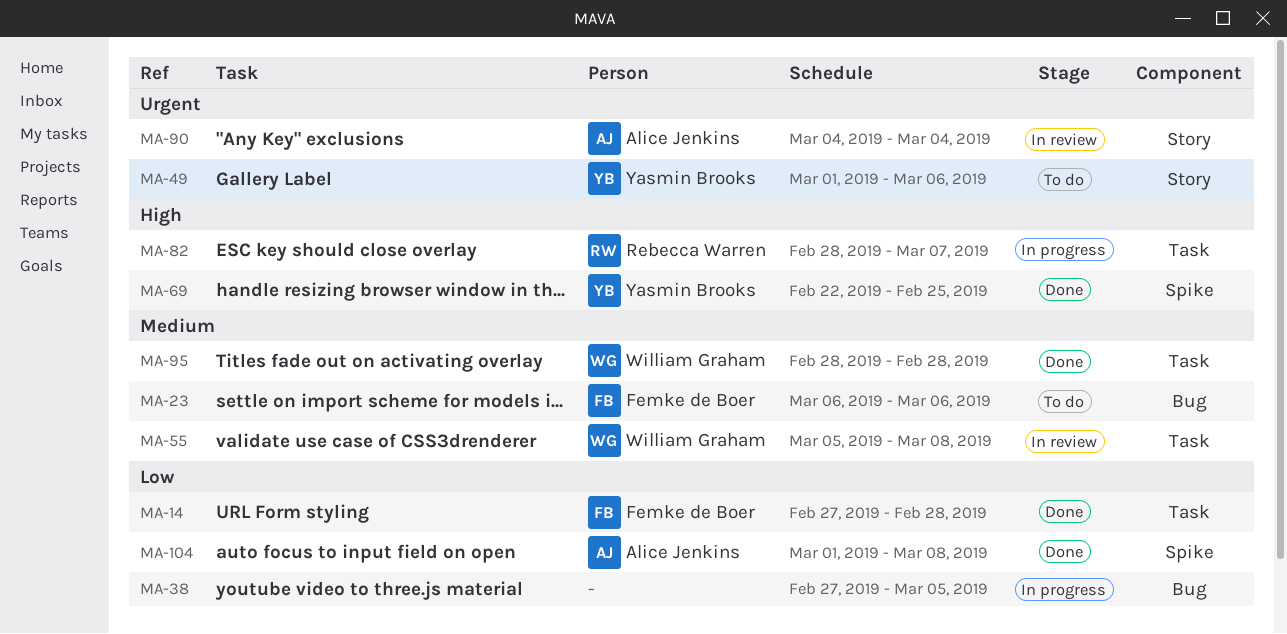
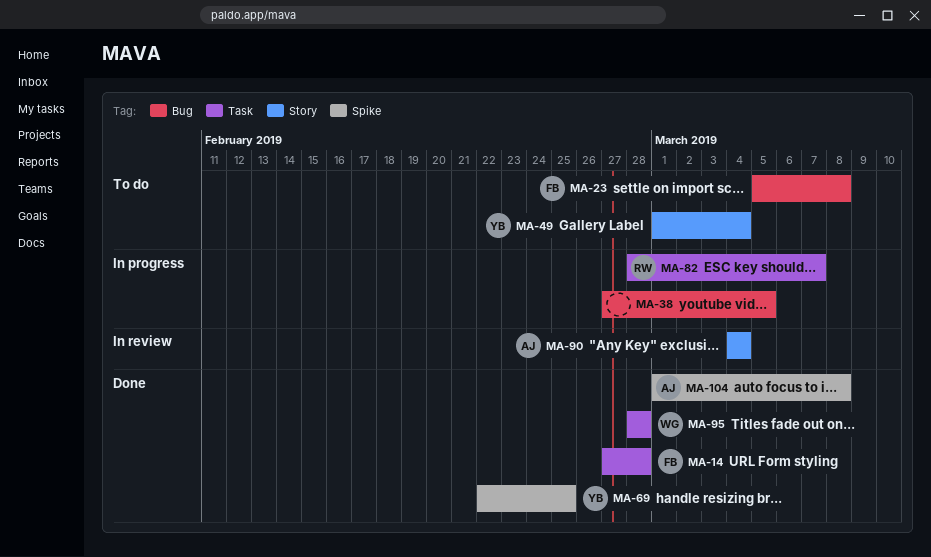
MA-23, start: Mar 6 -> Mar 5
MA-23, due: Mar 6 -> Mar 8
MA-49, due: Mar 6 -> Mar 4
MA-55: present -> none

